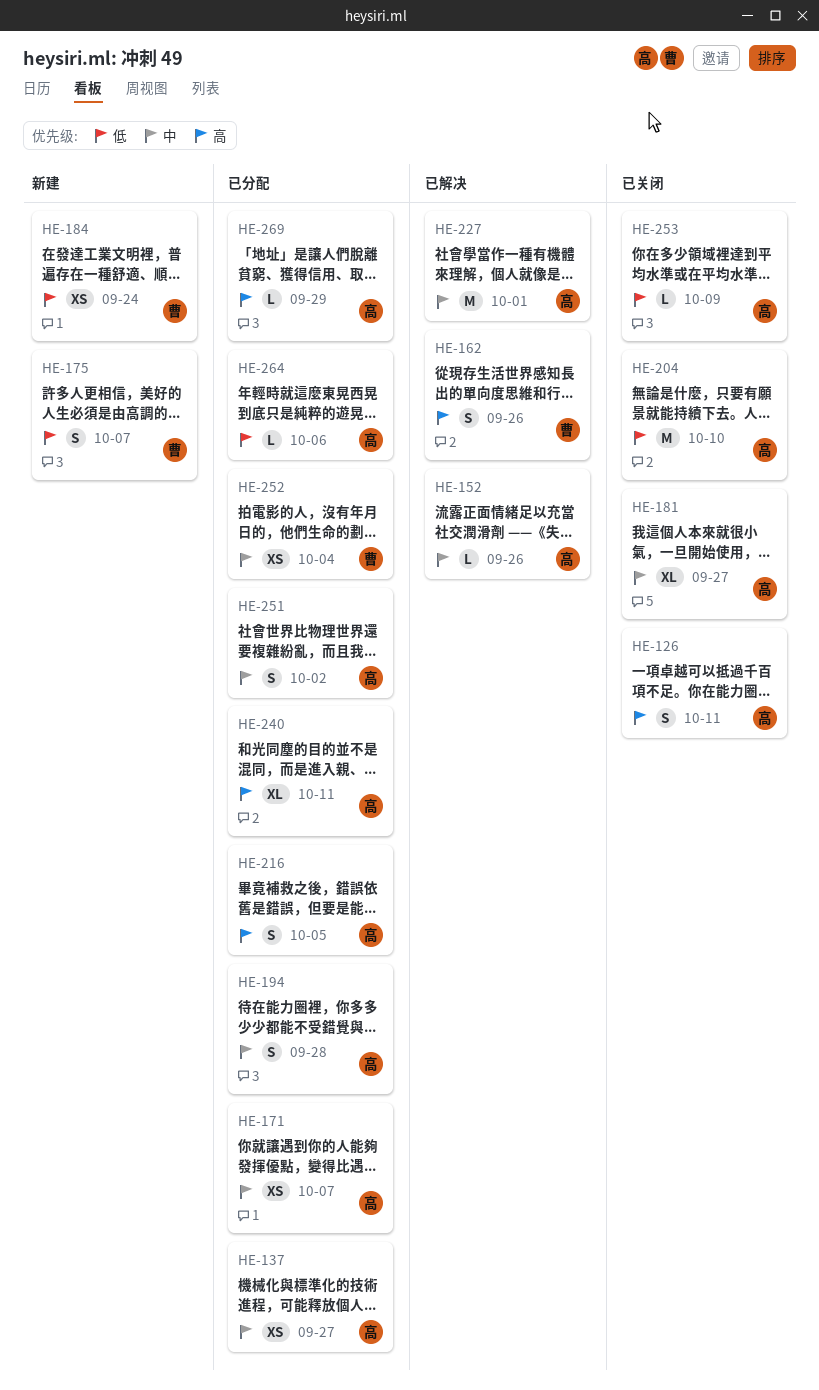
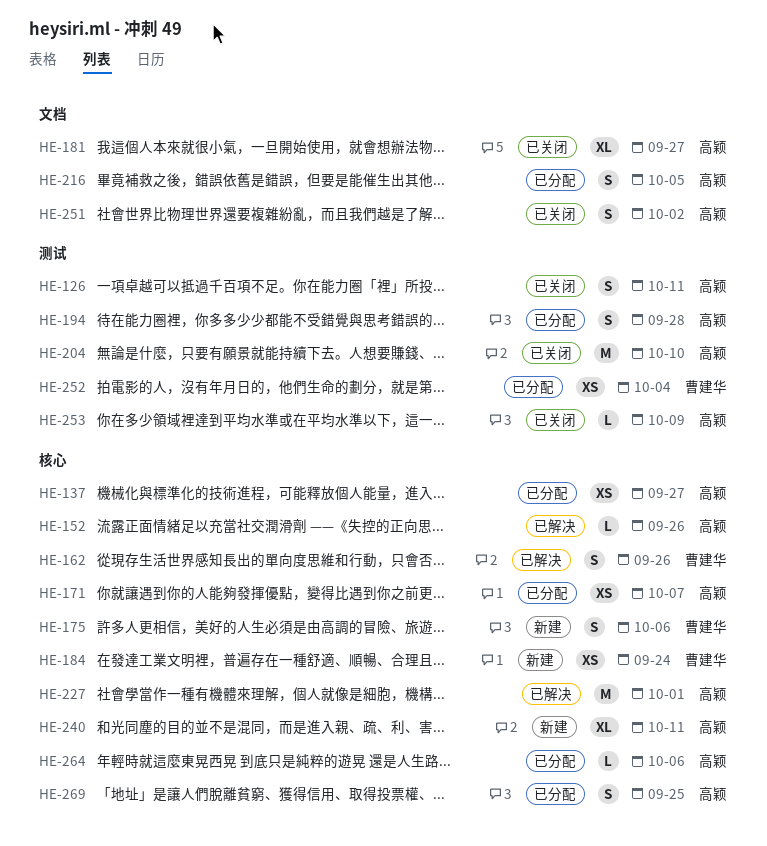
HE-175, due: Oct 7 -> Oct 6
HE-240, status: 已分配 -> 新建
HE-251, status: 已分配 -> 已关闭
HE-269, estimate: L -> S
HE-269, due: Sep 29 -> Sep 25

